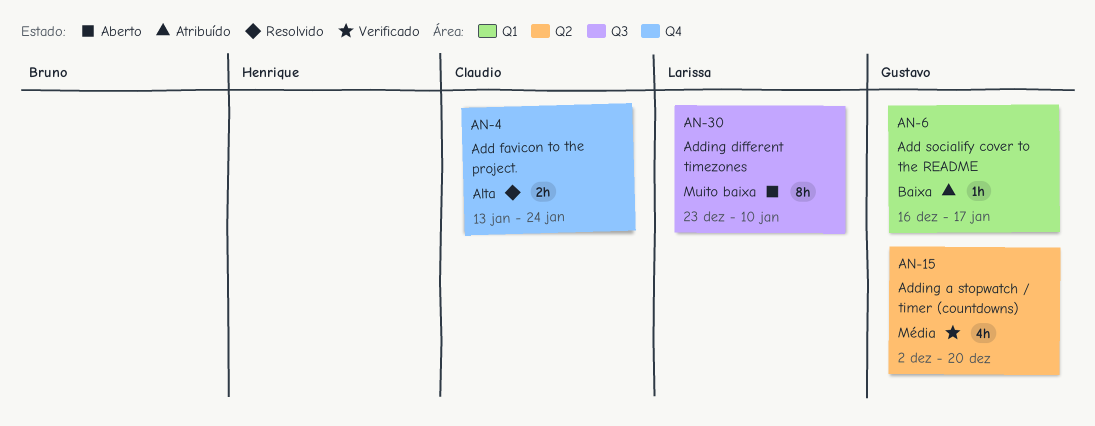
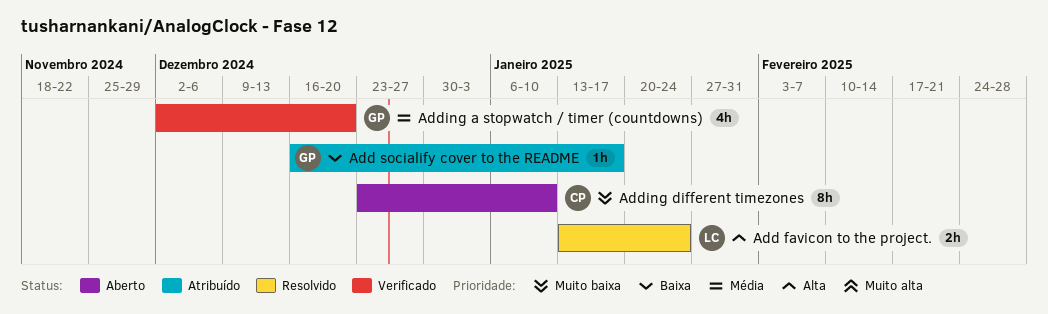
Add favicon to the project., owner: Claudio -> Larissa
Adding different timezones, owner: Larissa -> Claudio

